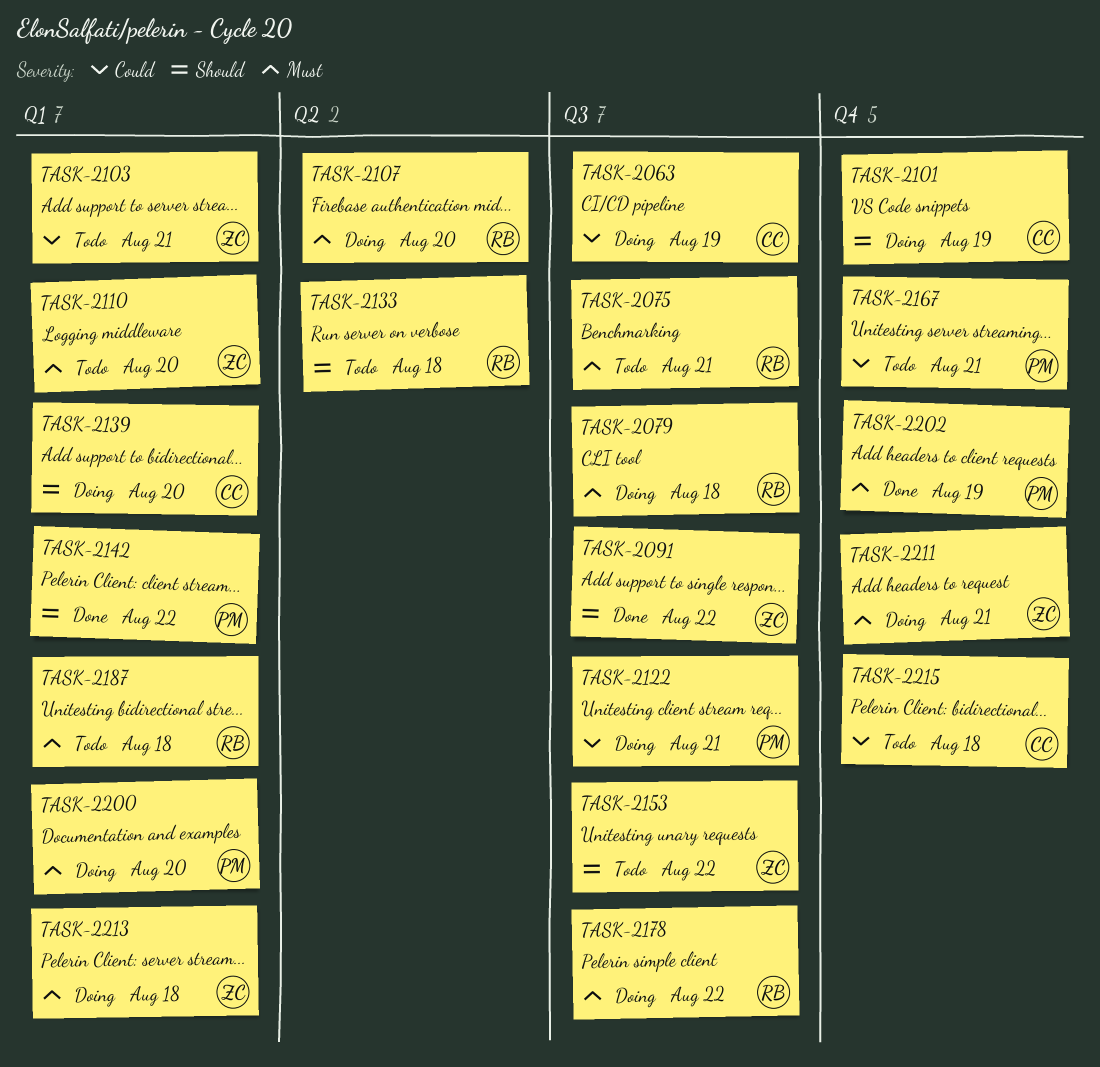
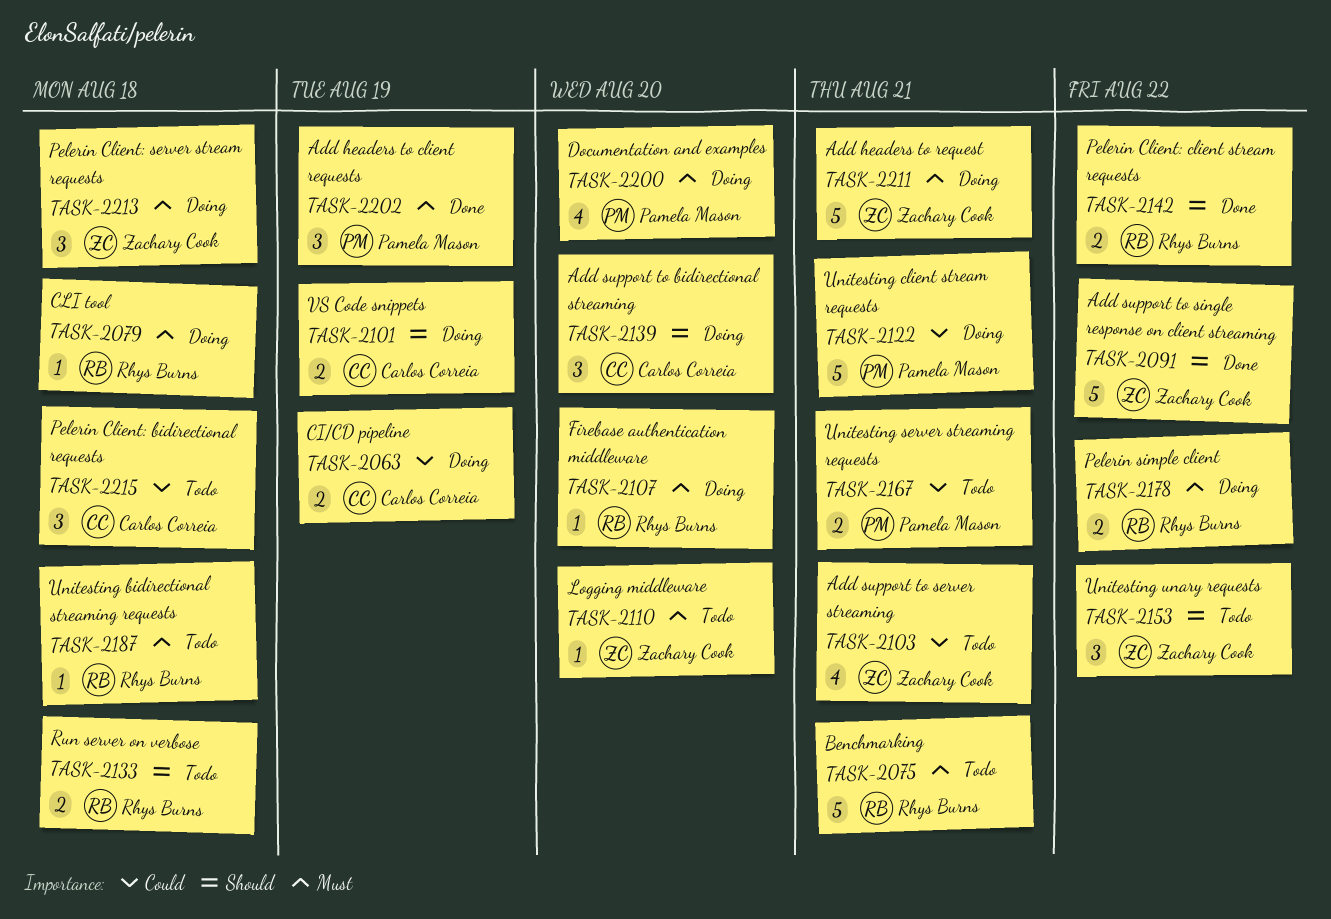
TASK-2142, owner: Pamela Mason -> Rhys Burns

